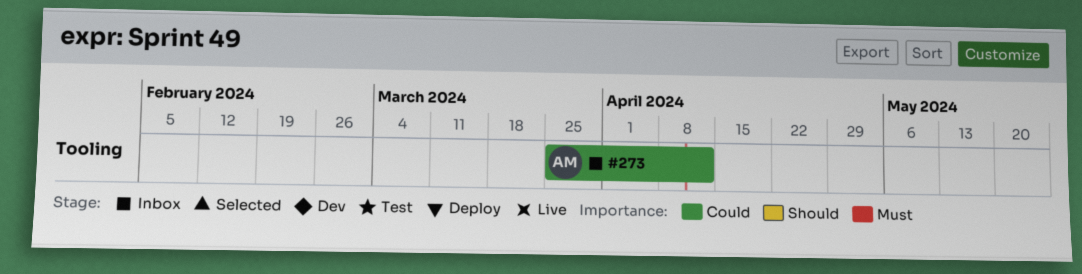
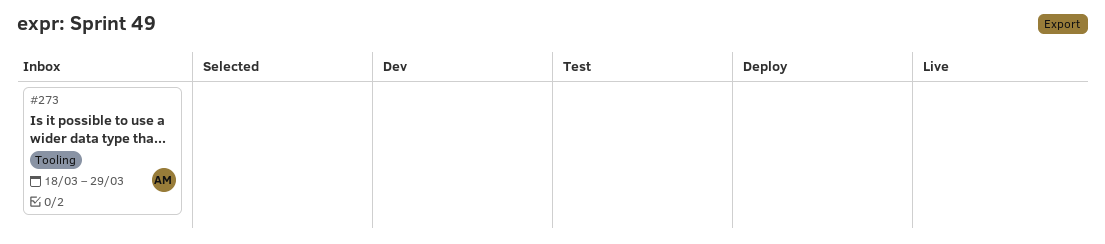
#273, start: Mar 25 -> Mar 18
#273, due: Apr 12 -> Mar 29

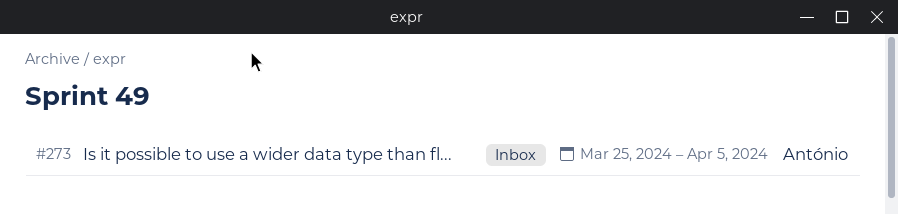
#273, start: Mar 18 -> Mar 25
#273, due: Mar 29 -> Apr 5

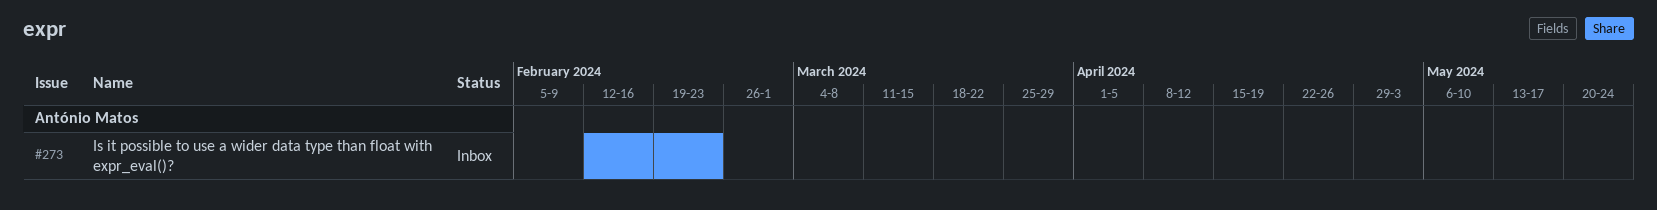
#273, start: Mar 25 -> Feb 12
#273, due: Apr 5 -> Feb 23

